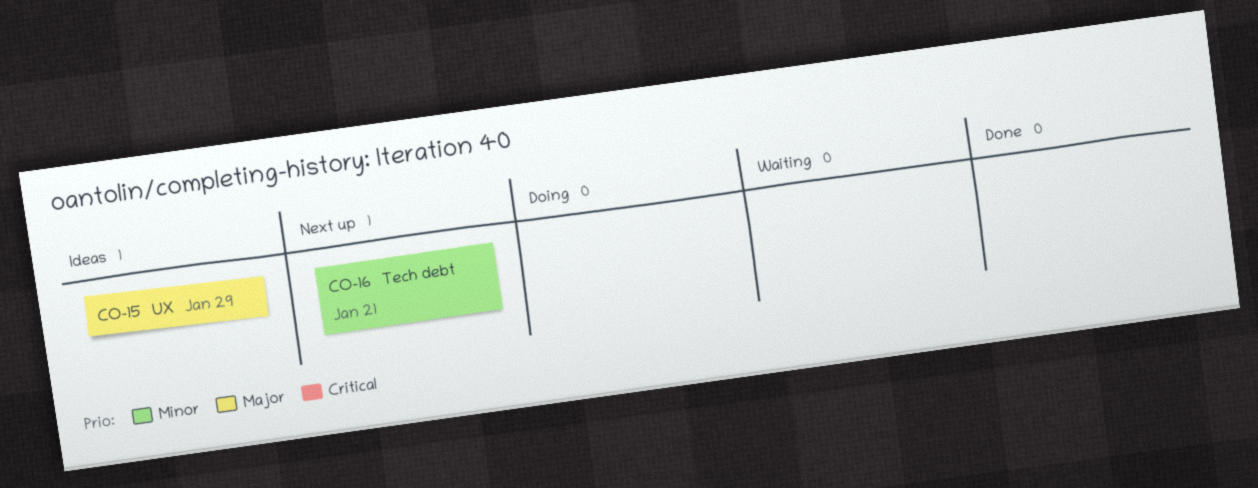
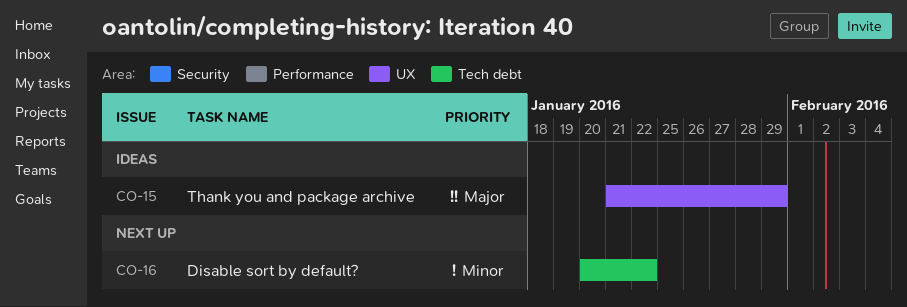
CO-16, due: Jan 21 -> Jan 22

